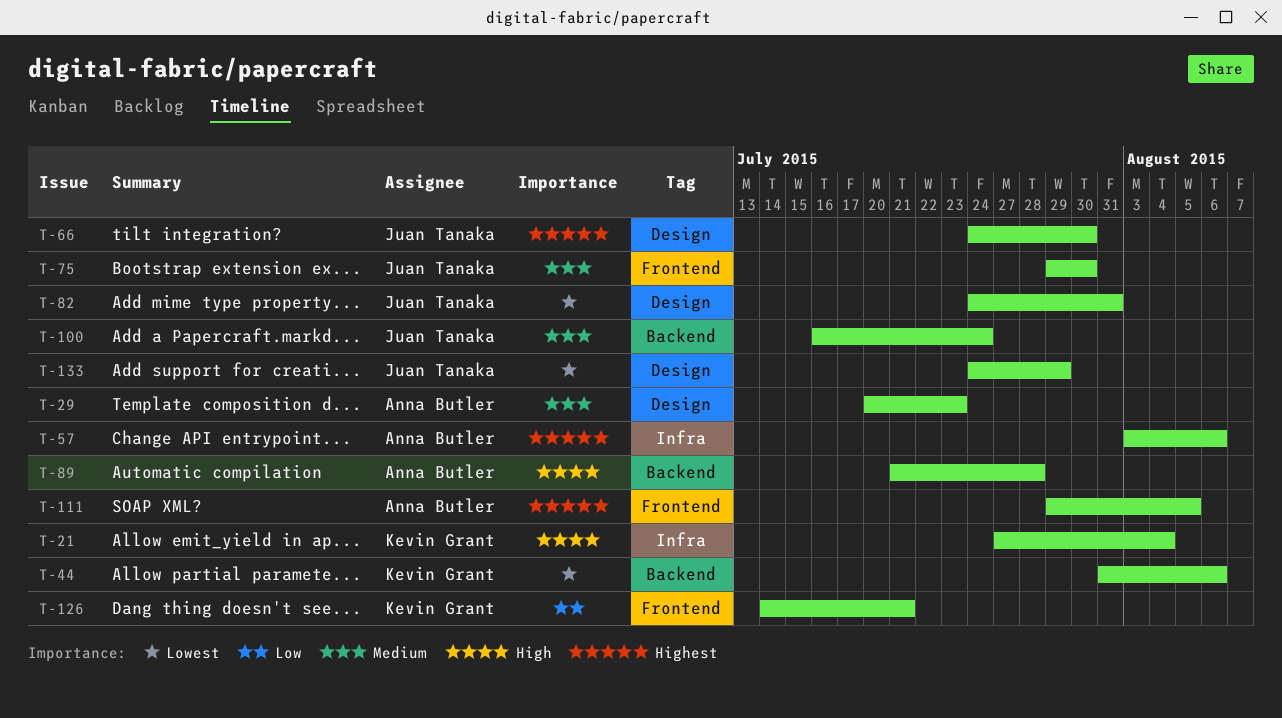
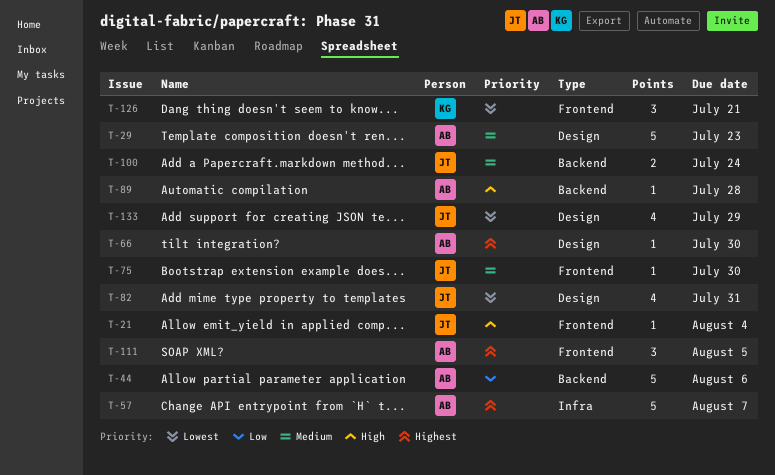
T-21, owner: Kevin Grant -> Juan Tanaka
T-21, label: Infra -> Frontend
T-44, owner: Kevin Grant -> Anna Butler
T-44, priority: Lowest -> Low
T-57, due: Aug 6 -> Aug 7
T-66, owner: Juan Tanaka -> Anna Butler
T-126, priority: Low -> Lowest

